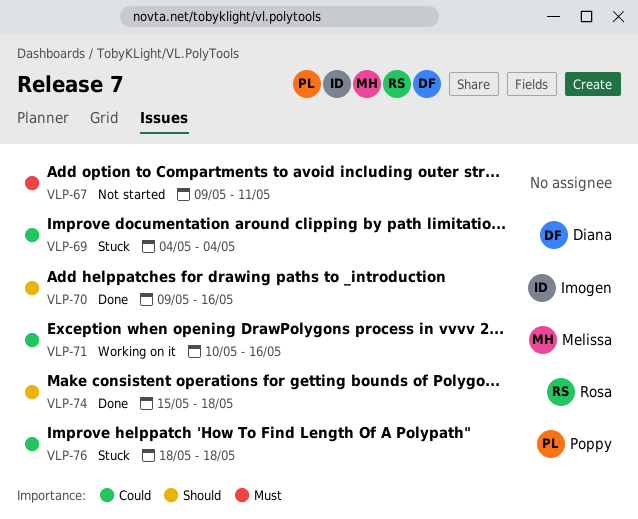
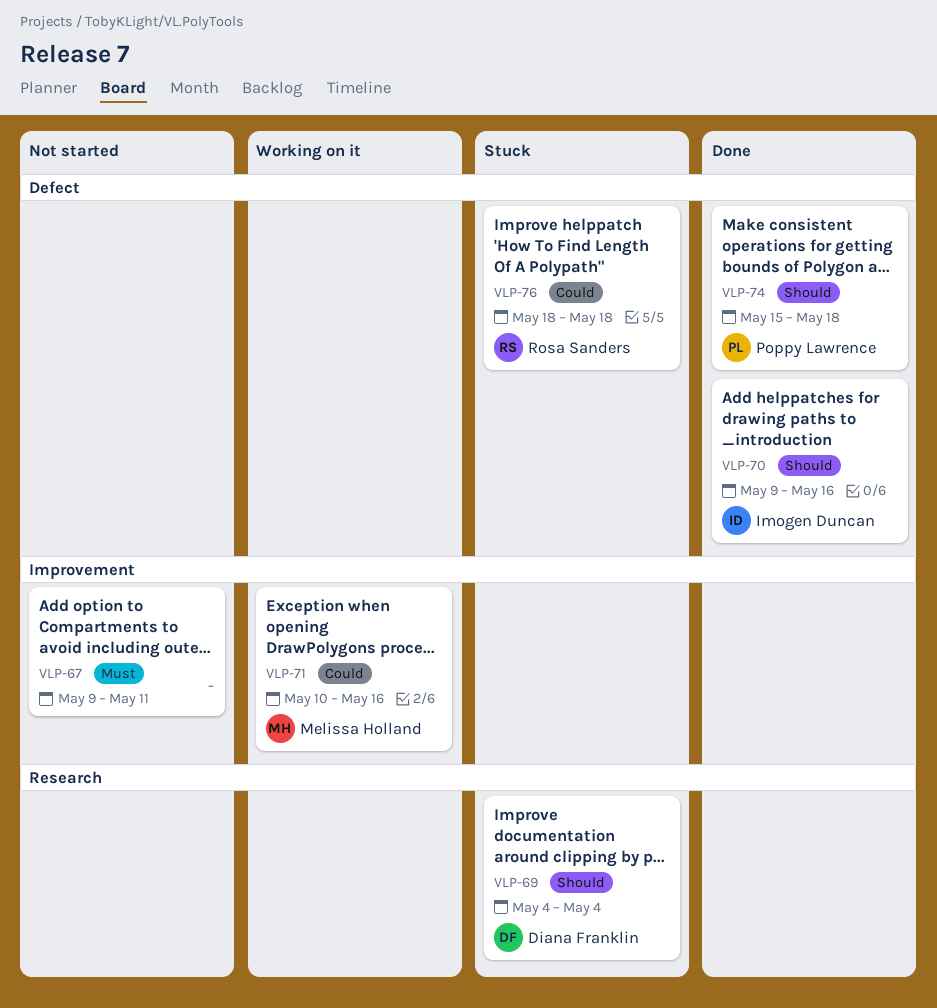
VLP-69, priority: Could -> Should
VLP-74, owner: Rosa Sanders -> Poppy Lawrence
VLP-76, owner: Poppy Lawrence -> Rosa Sanders

